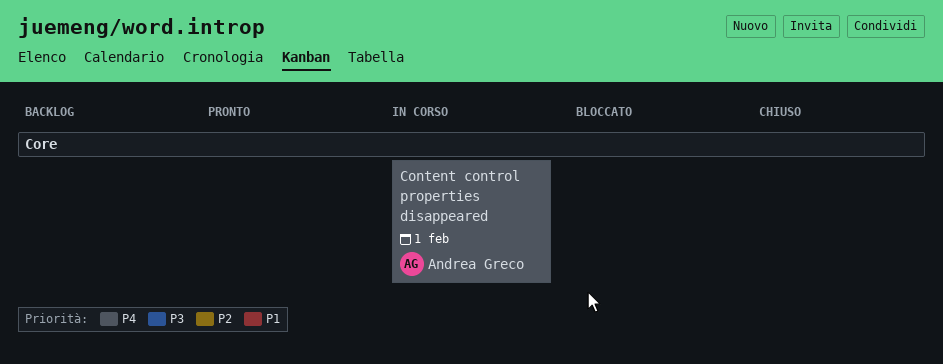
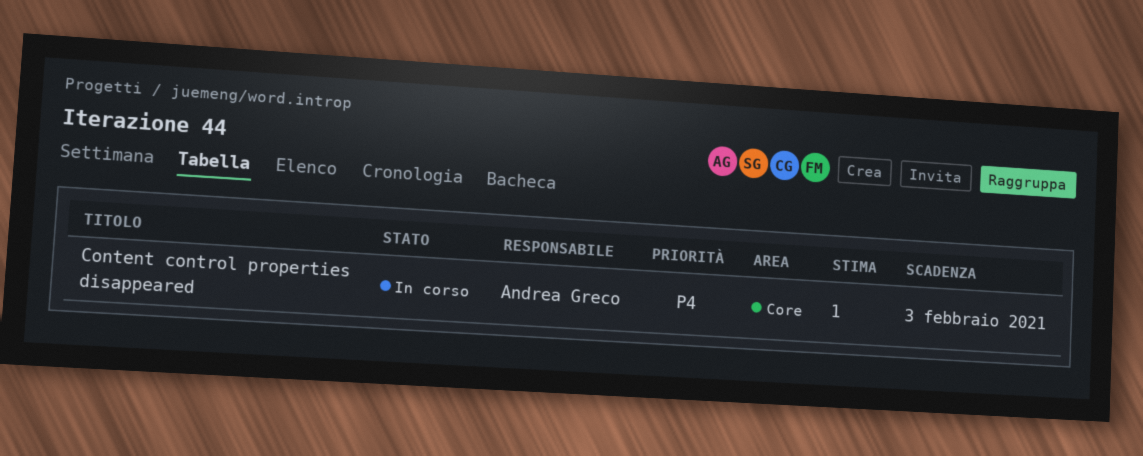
Content control properties disappeared, due: Feb 1 -> Feb 3

